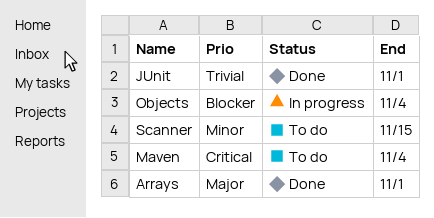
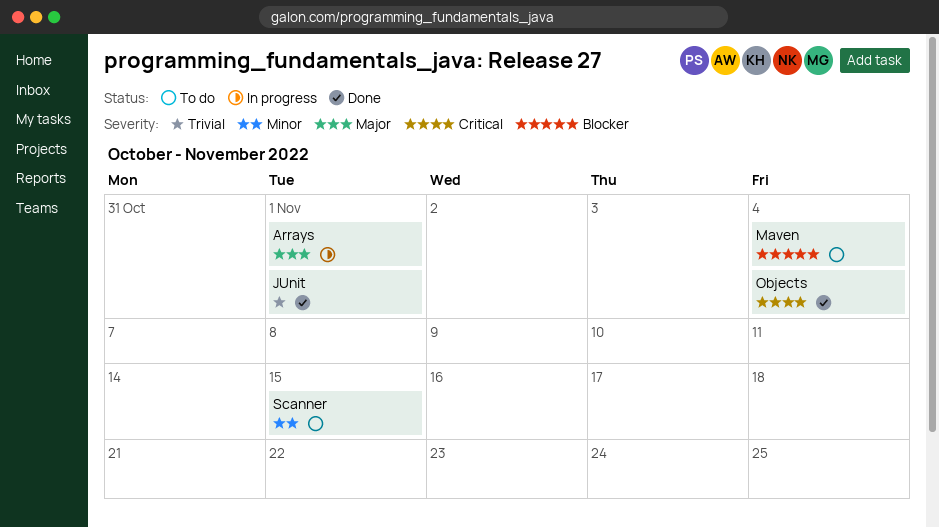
Arrays, status: Done -> In progress
Maven, priority: Critical -> Blocker
Objects, status: In progress -> Done
Objects, priority: Blocker -> Critical

